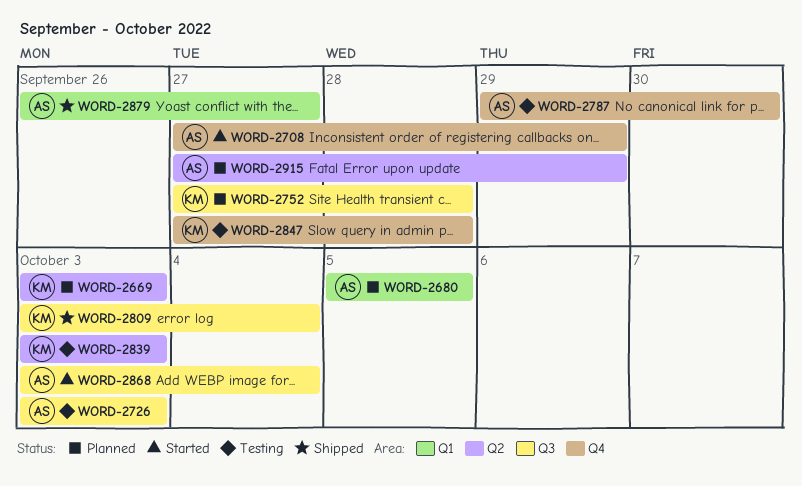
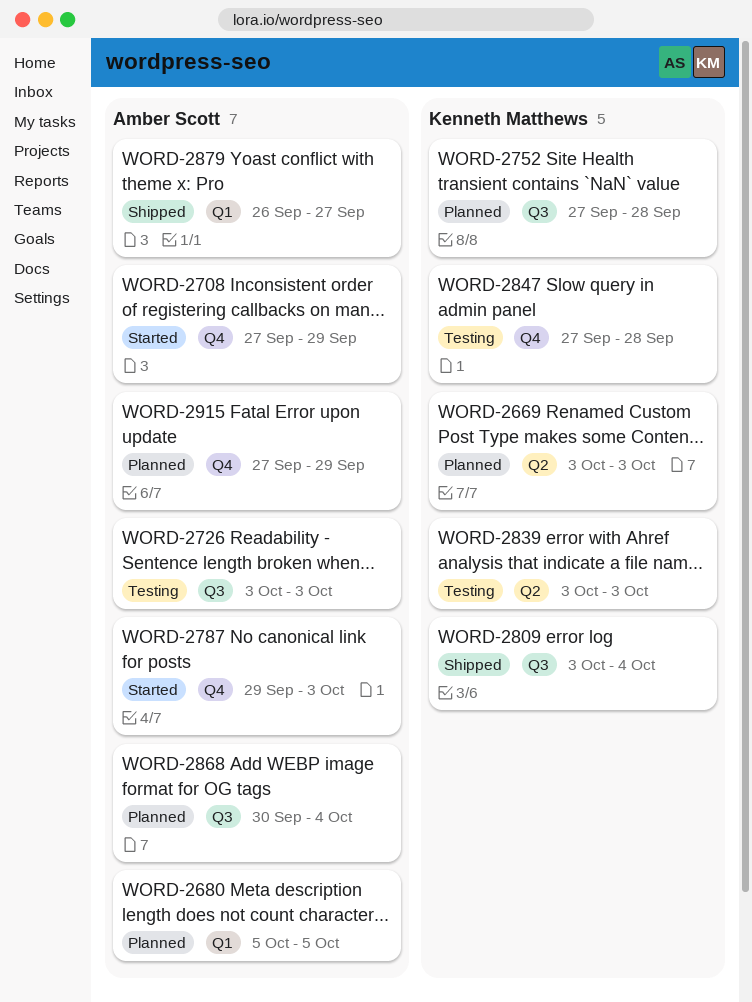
WORD-2787, status: Testing -> Started
WORD-2787, due: Sep 30 -> Oct 3
WORD-2868, status: Started -> Planned
WORD-2868, start: Oct 3 -> Sep 30
WORD-2915, label: Q2 -> Q4

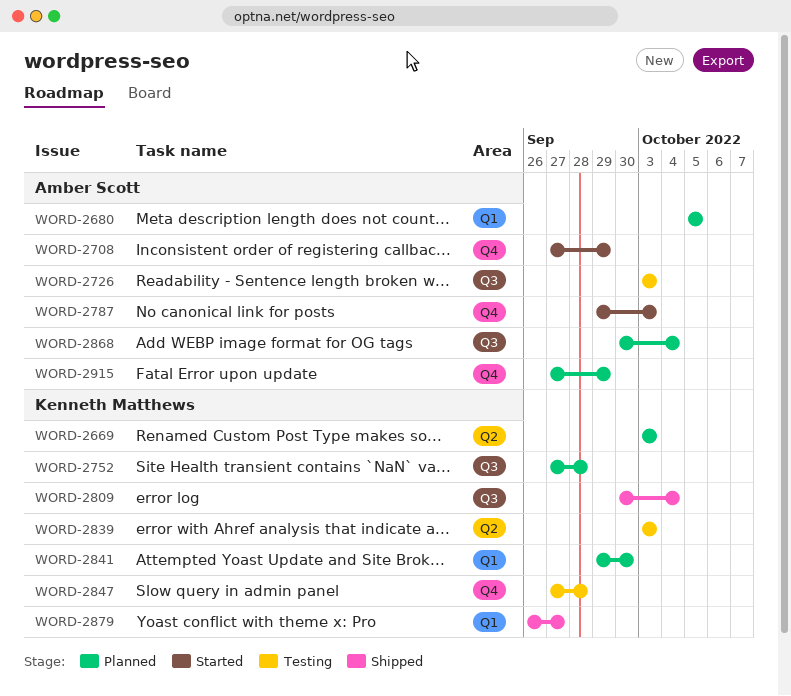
WORD-2809, start: Oct 3 -> Sep 30
WORD-2841: none -> present
WORD-2879, owner: Amber Scott -> Kenneth Matthews

